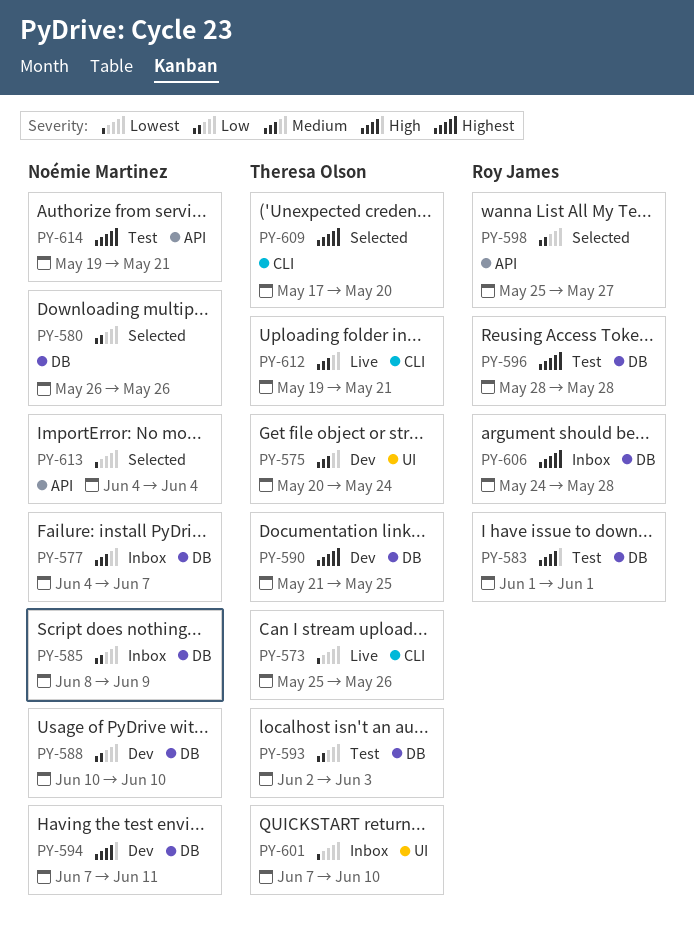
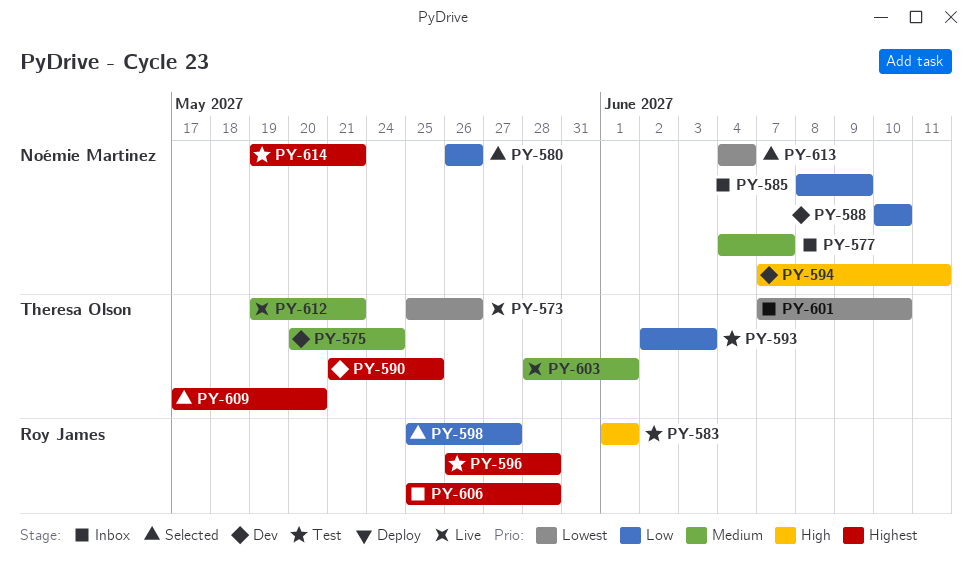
PY-596, start: May 28 -> May 26
PY-603: none -> present
PY-606, start: May 24 -> May 25

